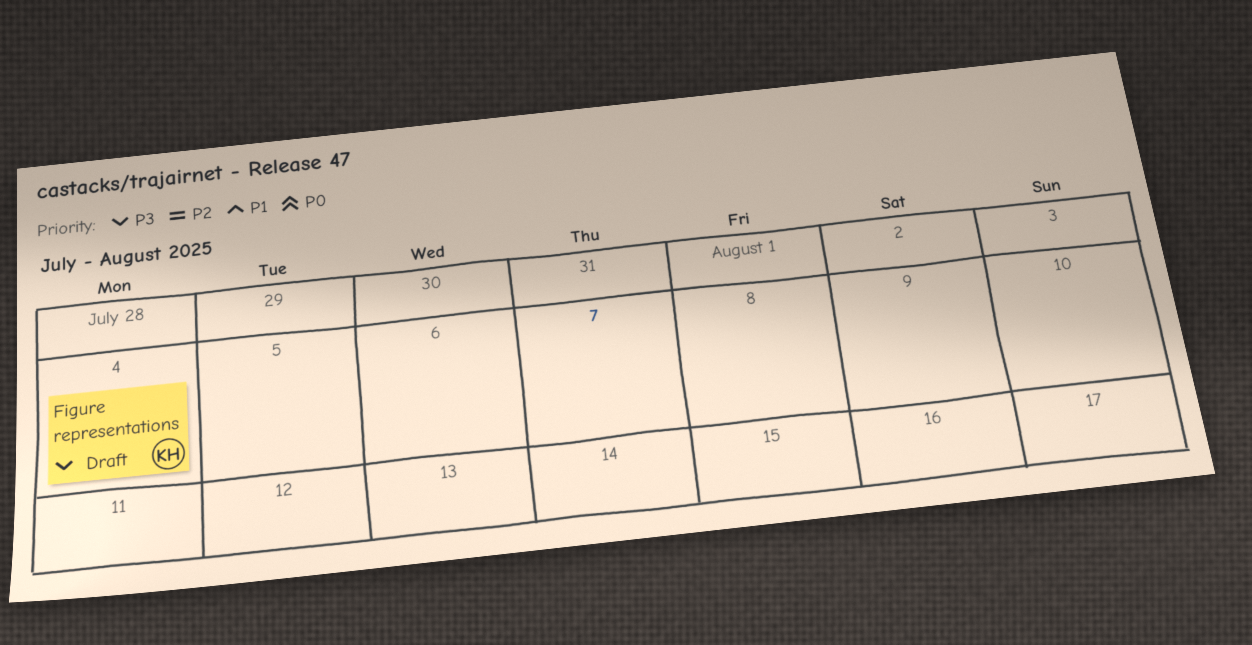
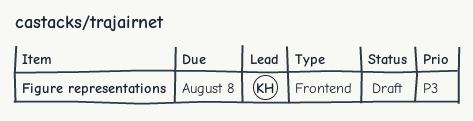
Figure representations, due: Aug 4 -> Aug 8

